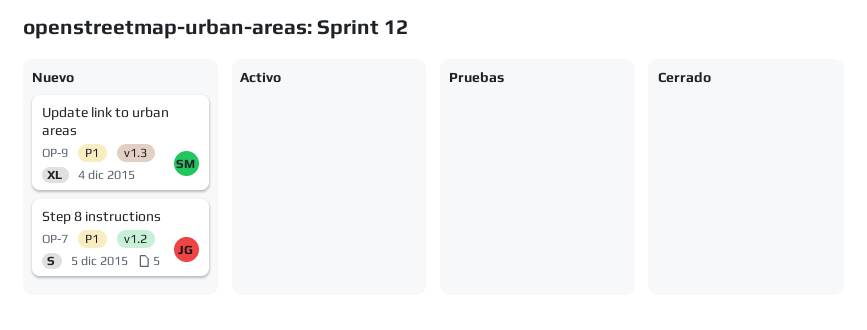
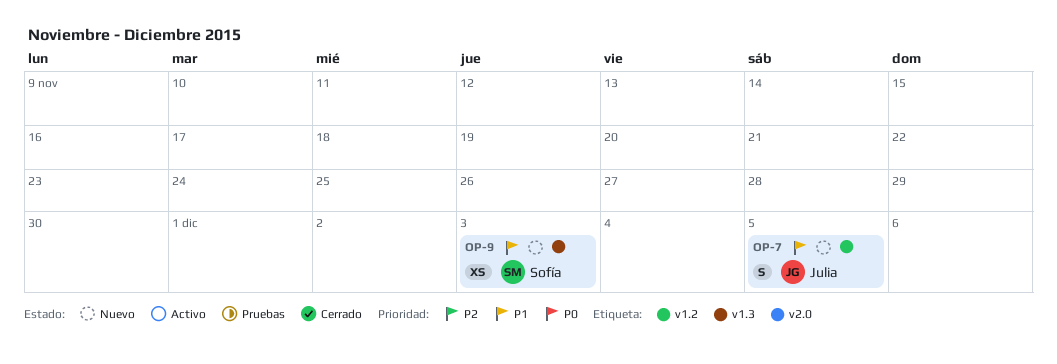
OP-9, estimate: XL -> XS
OP-9, due: Dec 4 -> Dec 3

